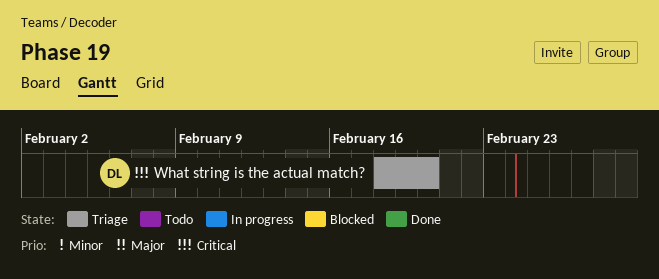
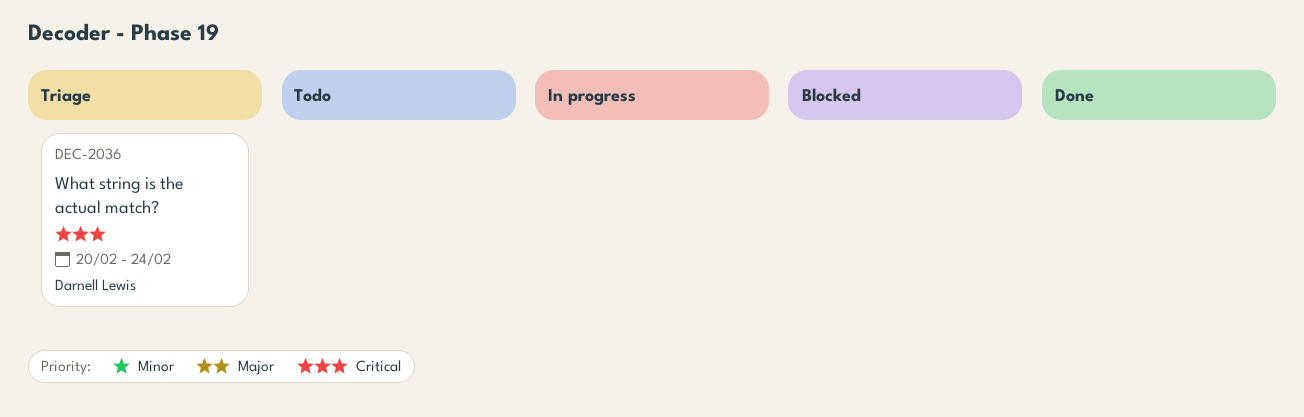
What string is the actual match?, start: Feb 18 -> Feb 20
What string is the actual match?, due: Feb 20 -> Feb 24

